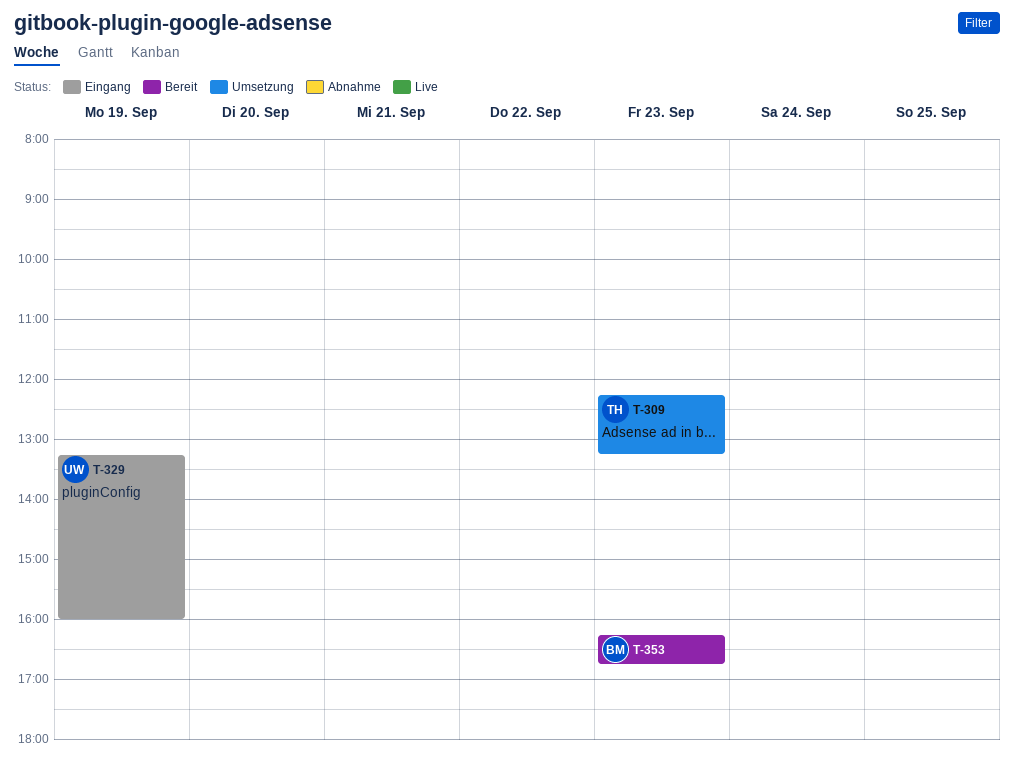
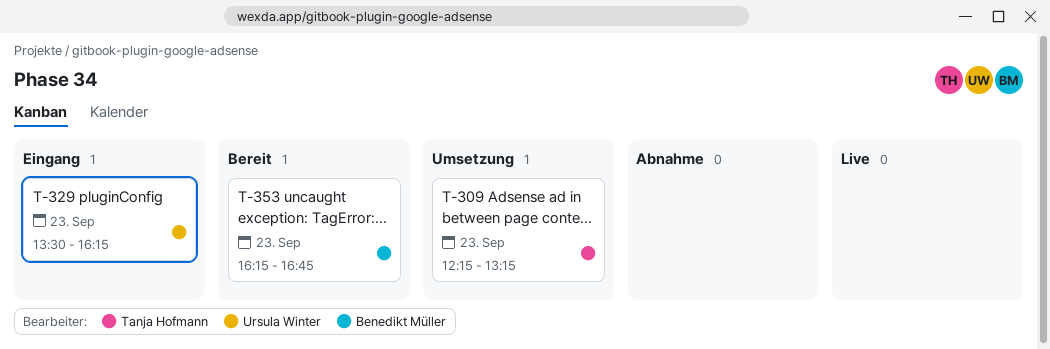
T-329, day: Sep 19 -> Sep 23
T-329, begins: 13:15 -> 13:30
T-329, ends: 16:00 -> 16:15

